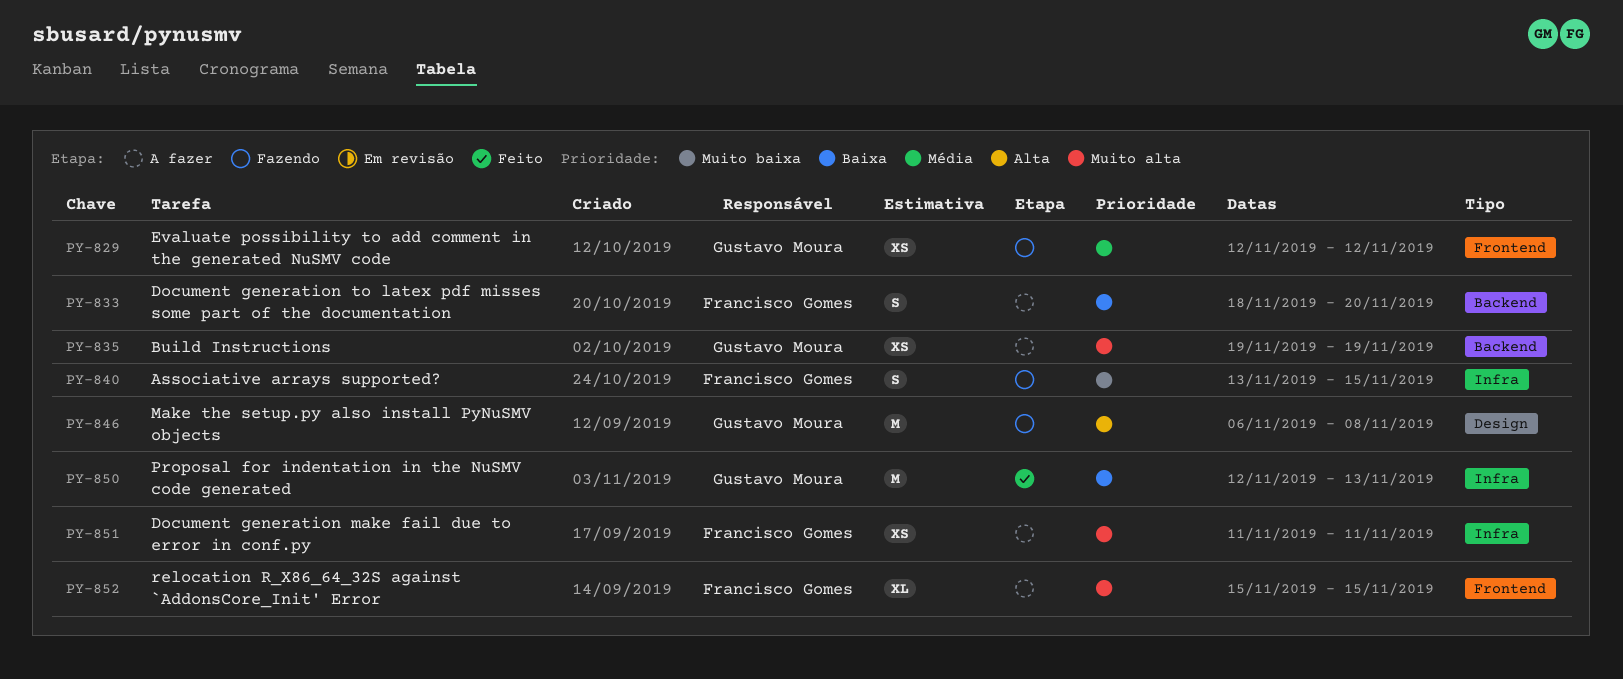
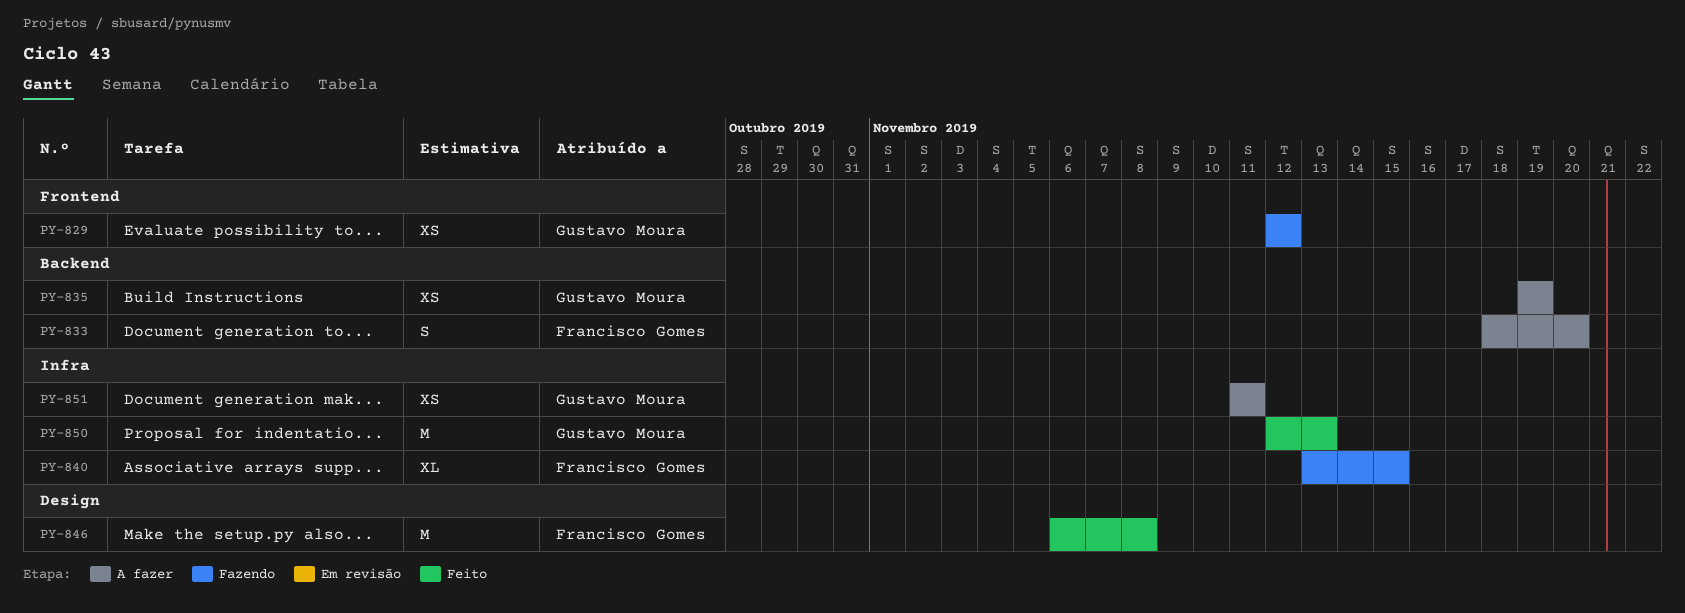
PY-840, estimate: S -> XL
PY-846, status: Fazendo -> Feito
PY-846, owner: Gustavo Moura -> Francisco Gomes
PY-851, owner: Francisco Gomes -> Gustavo Moura
PY-852: present -> none

